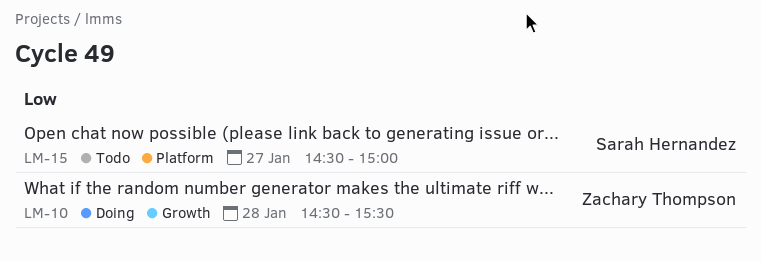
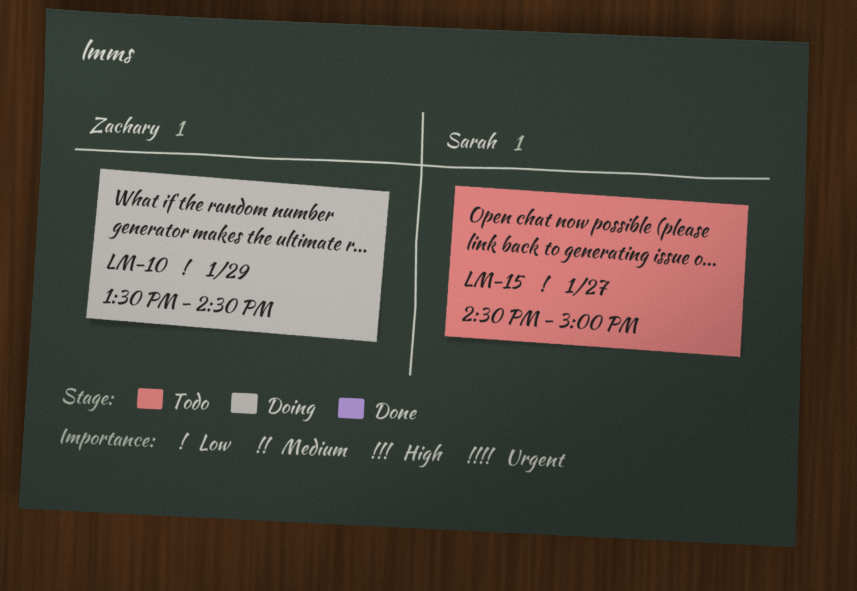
LM-10, day: Jan 28 -> Jan 29
LM-10, begins: 14:30 -> 13:30
LM-10, ends: 15:30 -> 14:30

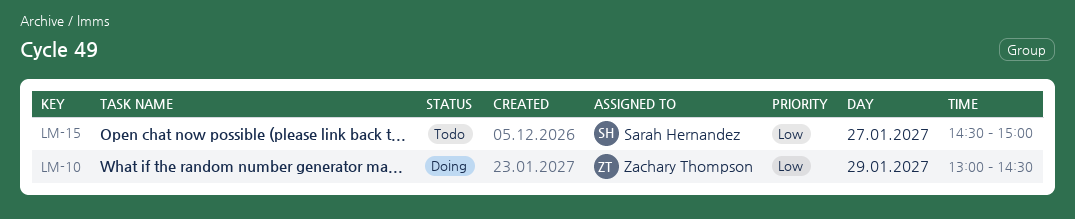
LM-10, begins: 13:30 -> 13:00

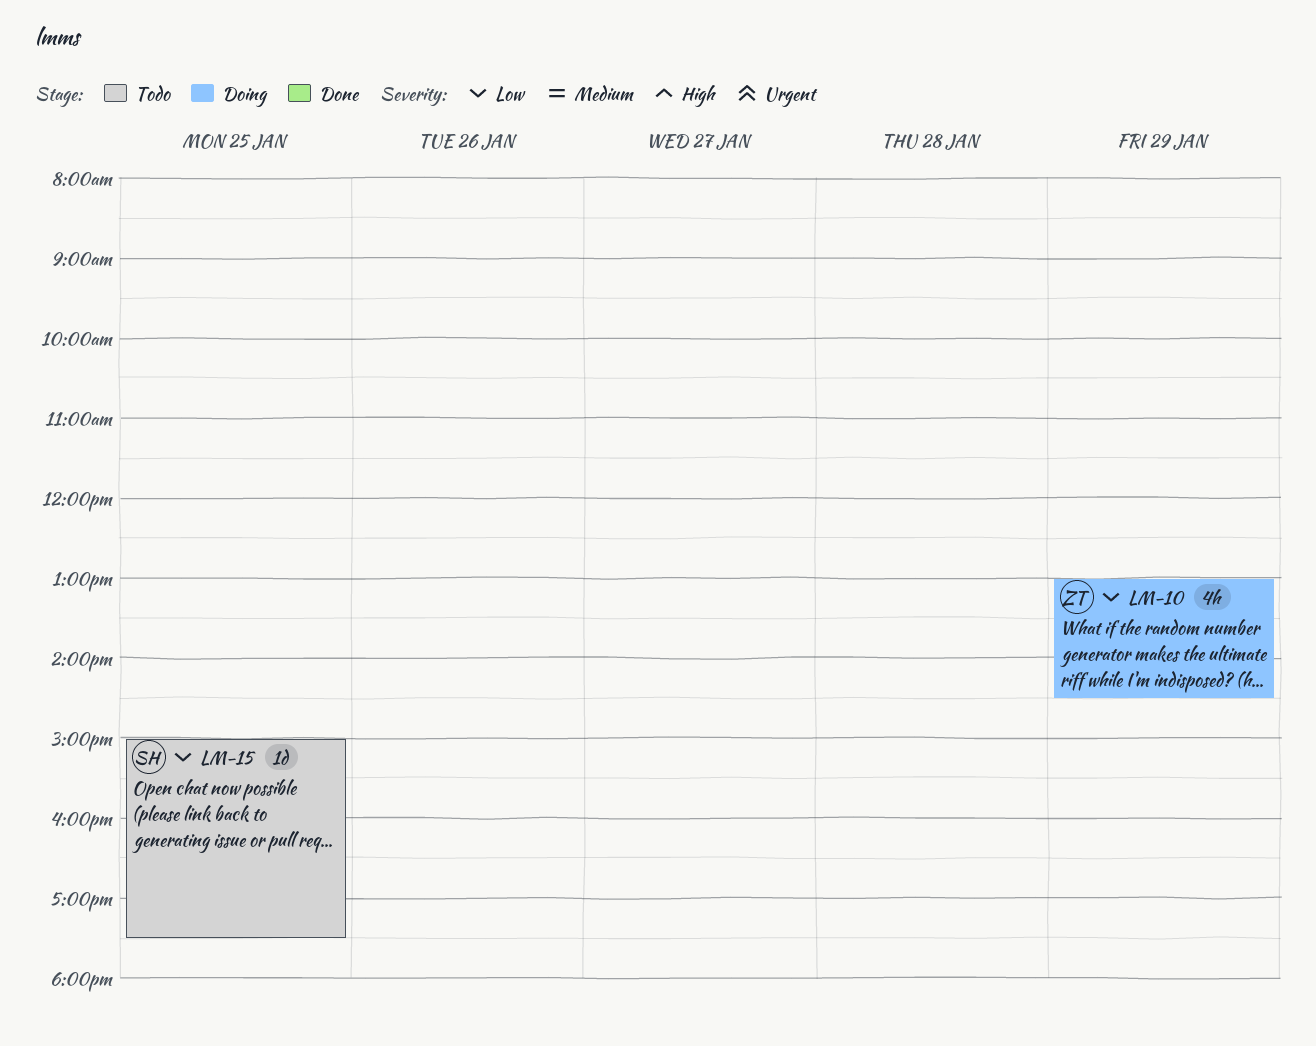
LM-15, day: Jan 27 -> Jan 25
LM-15, begins: 14:30 -> 15:00
LM-15, ends: 15:00 -> 17:30

